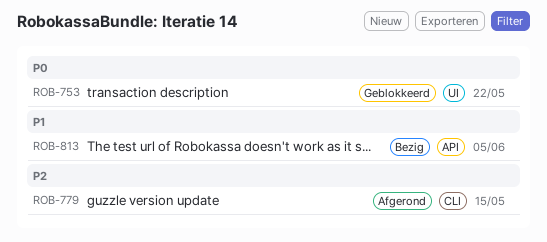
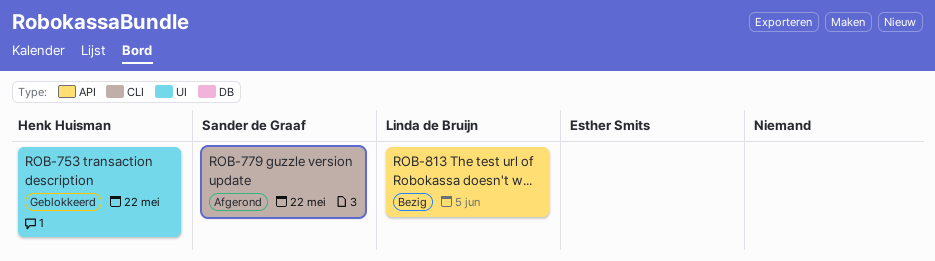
ROB-779, due: May 15 -> May 22

